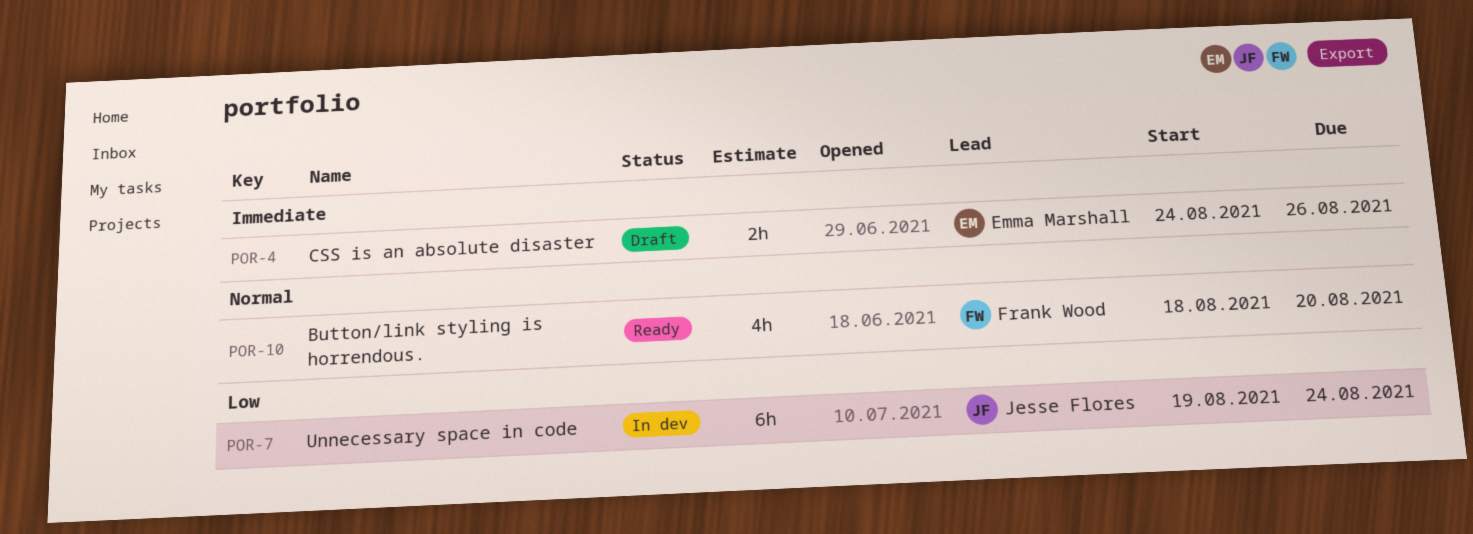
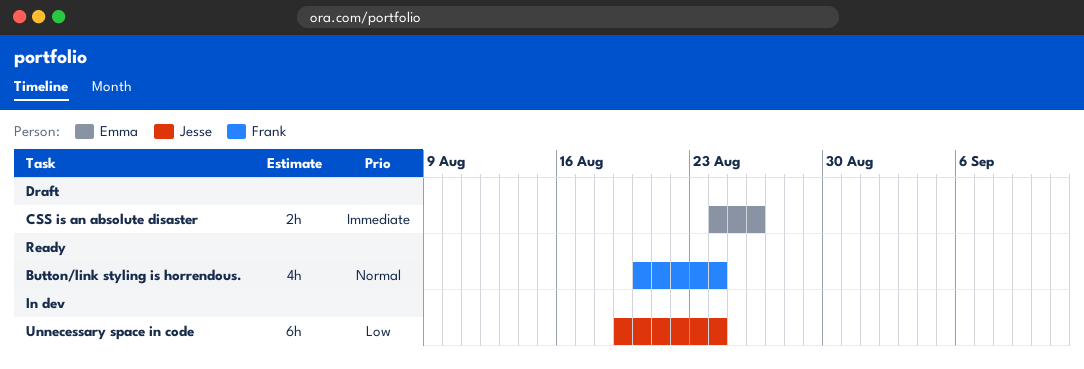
Button/link styling is horrendous., start: Aug 18 -> Aug 20
Button/link styling is horrendous., due: Aug 20 -> Aug 24

